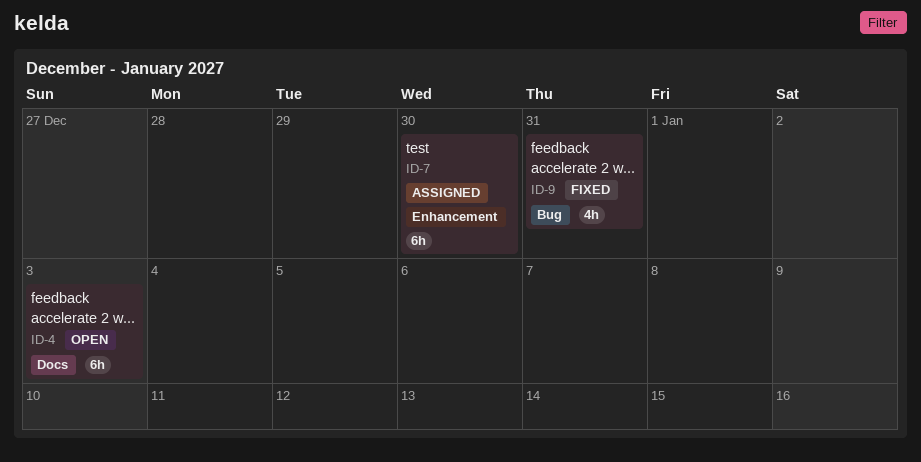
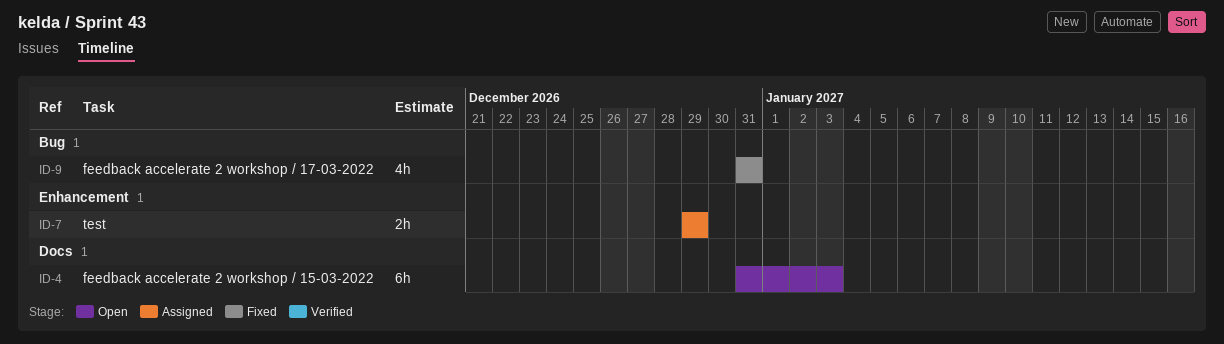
ID-7, estimate: 6h -> 2h
ID-7, due: Dec 30 -> Dec 29

